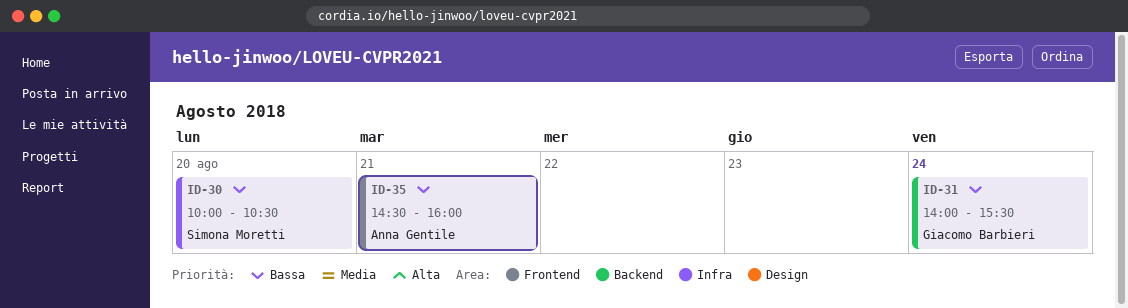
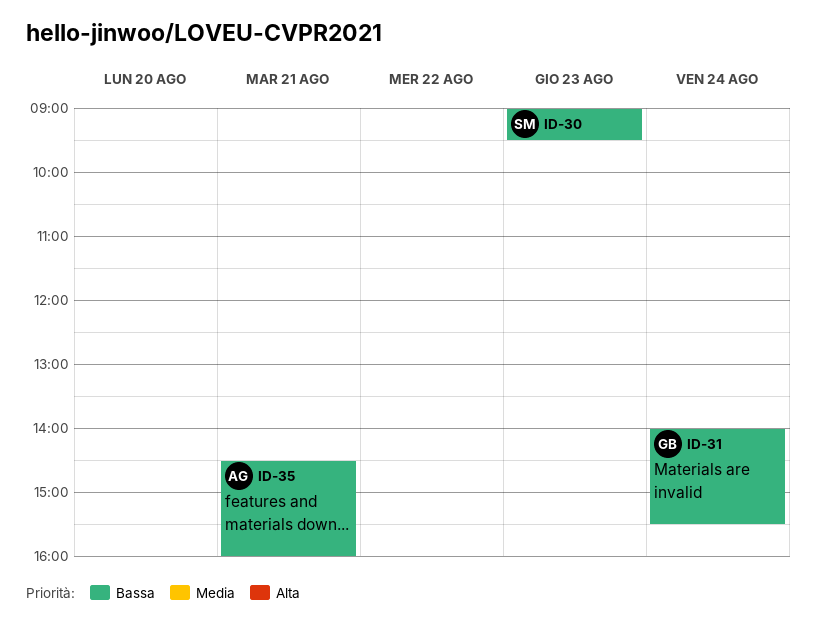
ID-30, day: Aug 20 -> Aug 23
ID-30, begins: 10:00 -> 09:00
ID-30, ends: 10:30 -> 09:30

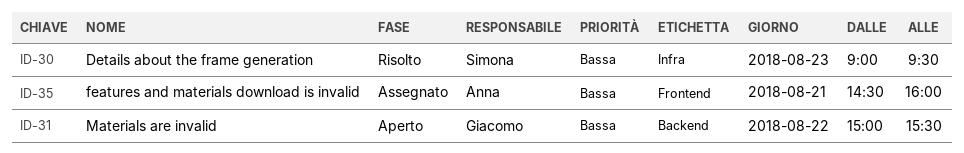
ID-31, day: Aug 24 -> Aug 22
ID-31, begins: 14:00 -> 15:00

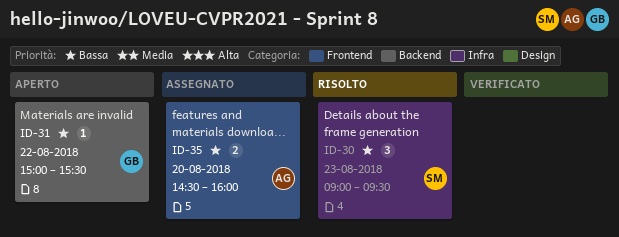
ID-35, day: Aug 21 -> Aug 20

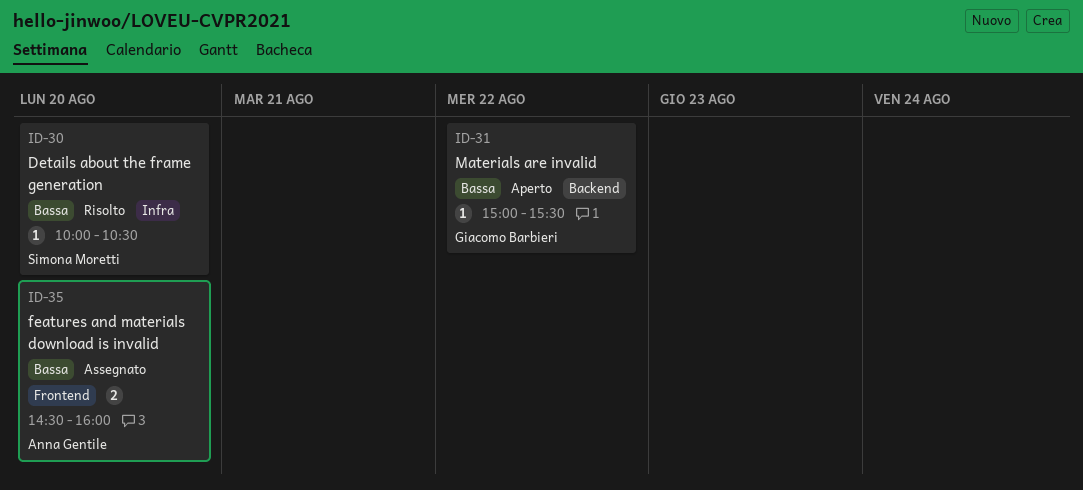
ID-30, estimate: 3 -> 1
ID-30, day: Aug 23 -> Aug 20
ID-30, begins: 09:00 -> 10:00
ID-30, ends: 09:30 -> 10:30

